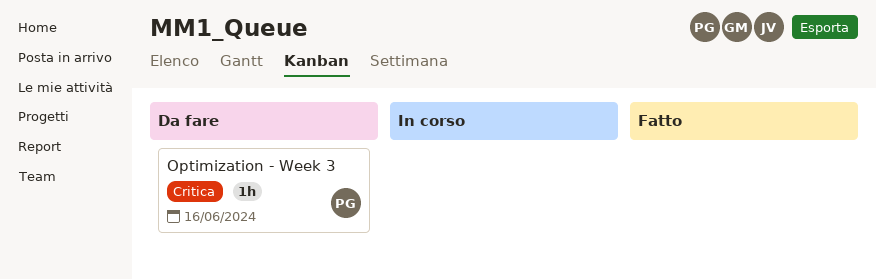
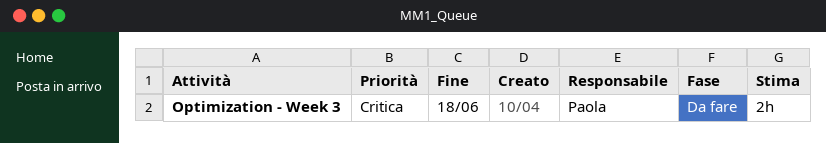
Optimization - Week 3, estimate: 1h -> 2h
Optimization - Week 3, due: Jun 16 -> Jun 18

